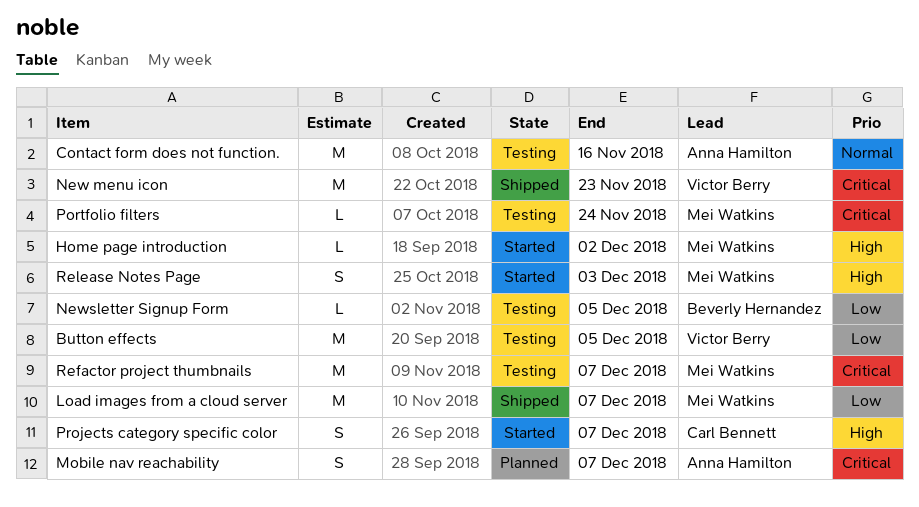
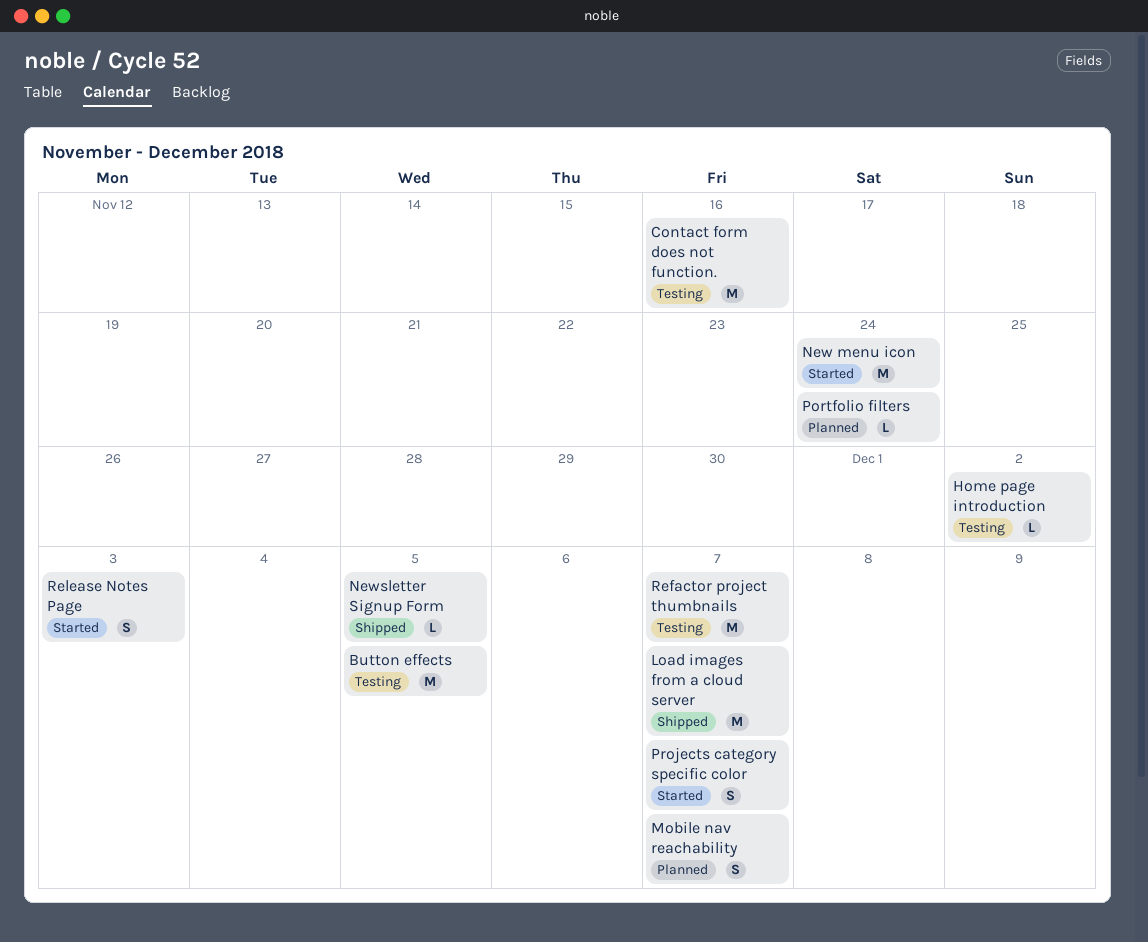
Home page introduction, status: Started -> Testing
New menu icon, status: Shipped -> Started
New menu icon, due: Nov 23 -> Nov 24
Newsletter Signup Form, status: Testing -> Shipped
Portfolio filters, status: Testing -> Planned

